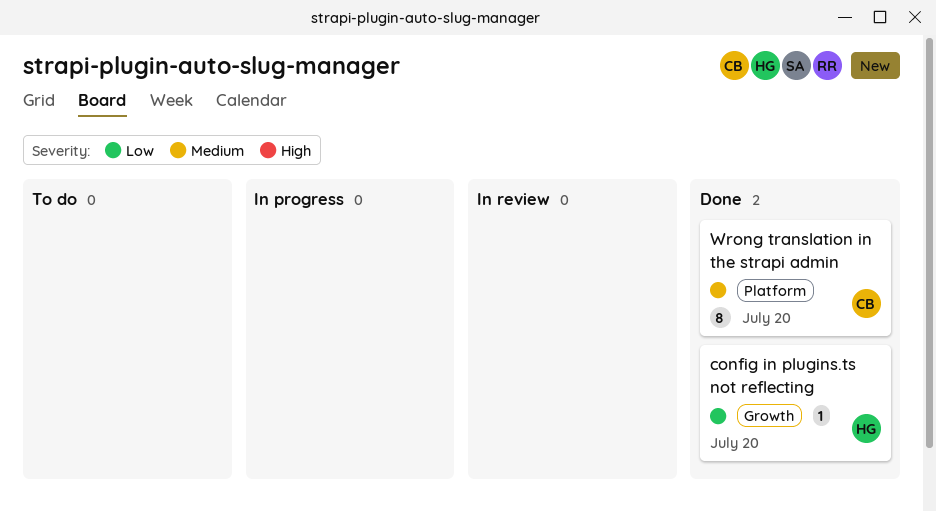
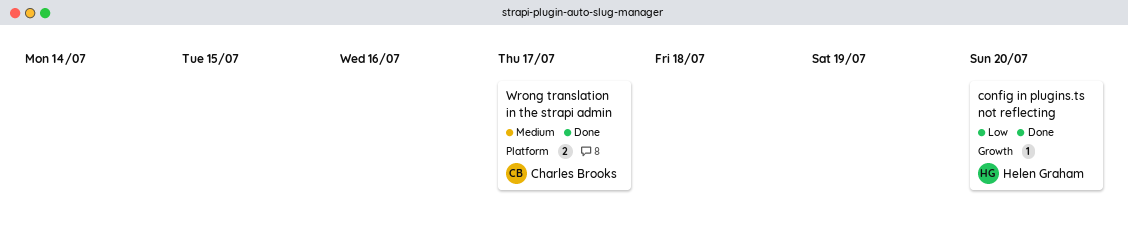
Wrong translation in the strapi admin, estimate: 8 -> 2
Wrong translation in the strapi admin, due: Jul 20 -> Jul 17

